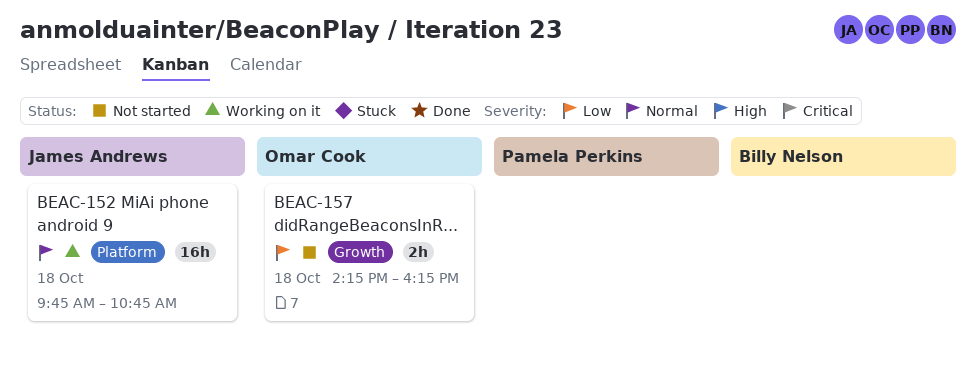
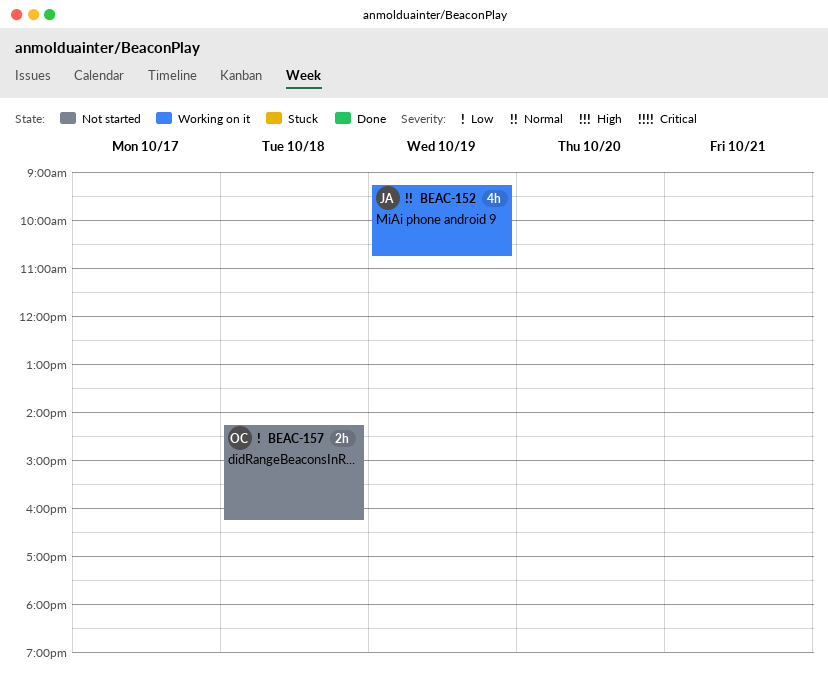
BEAC-152, estimate: 16h -> 4h
BEAC-152, day: Oct 18 -> Oct 19
BEAC-152, begins: 09:45 -> 09:15

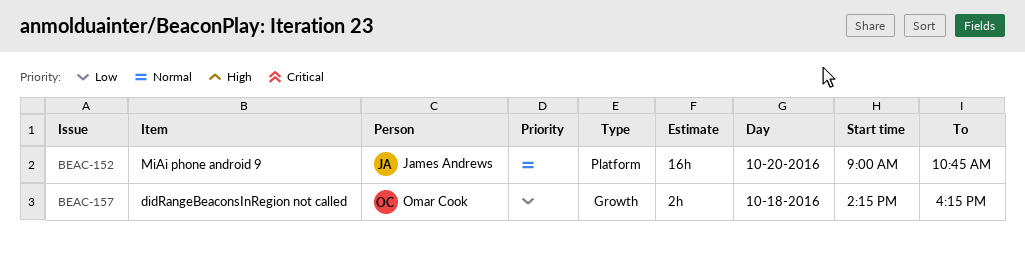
BEAC-152, estimate: 4h -> 16h
BEAC-152, day: Oct 19 -> Oct 20
BEAC-152, begins: 09:15 -> 09:00

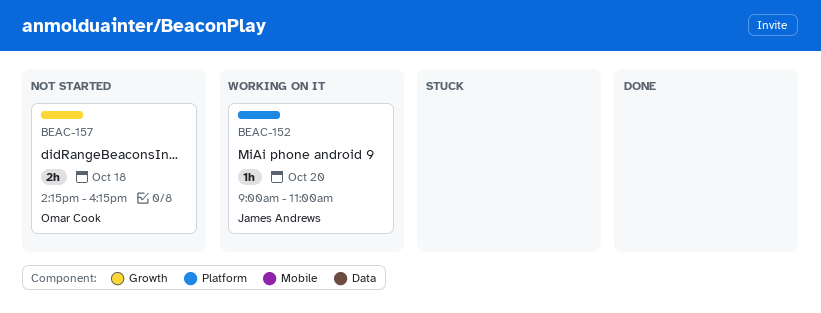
BEAC-152, estimate: 16h -> 1h
BEAC-152, ends: 10:45 -> 11:00

